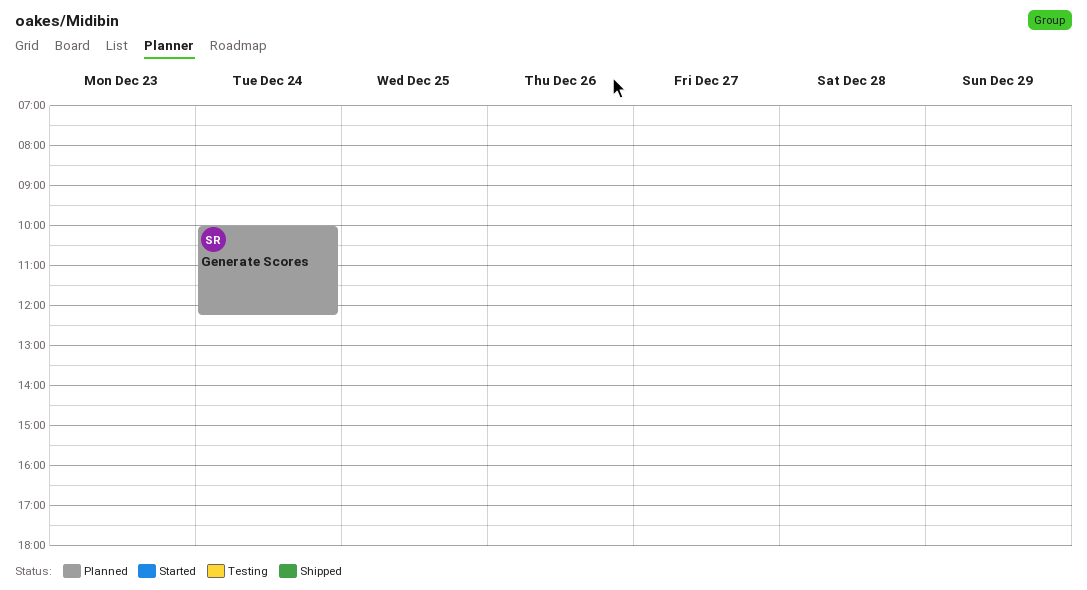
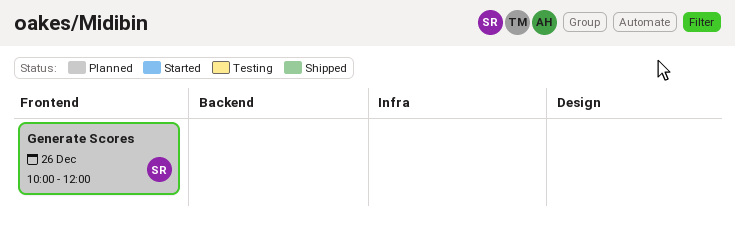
Generate Scores, day: Dec 24 -> Dec 26
Generate Scores, ends: 12:15 -> 12:00

